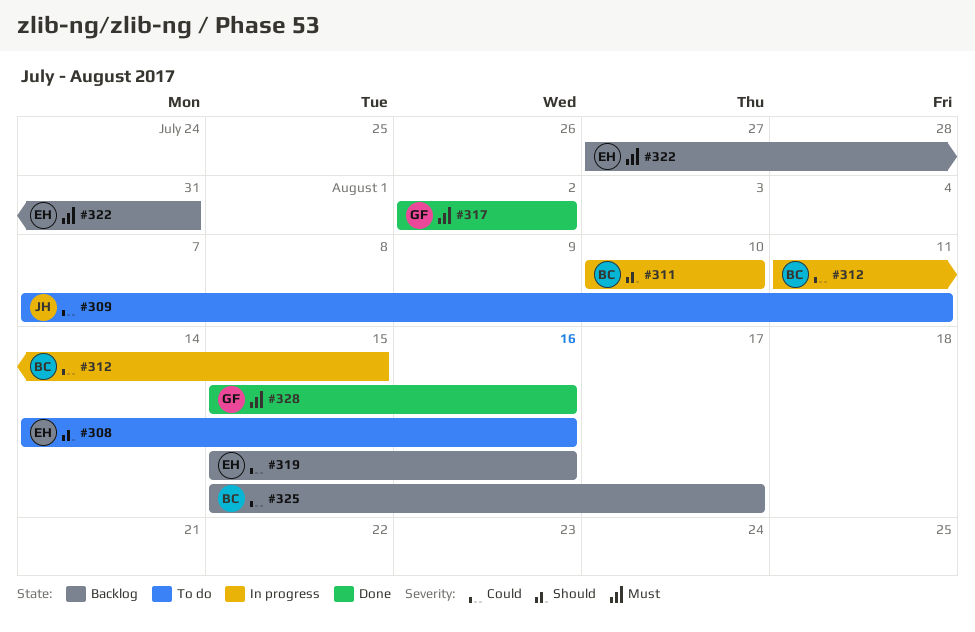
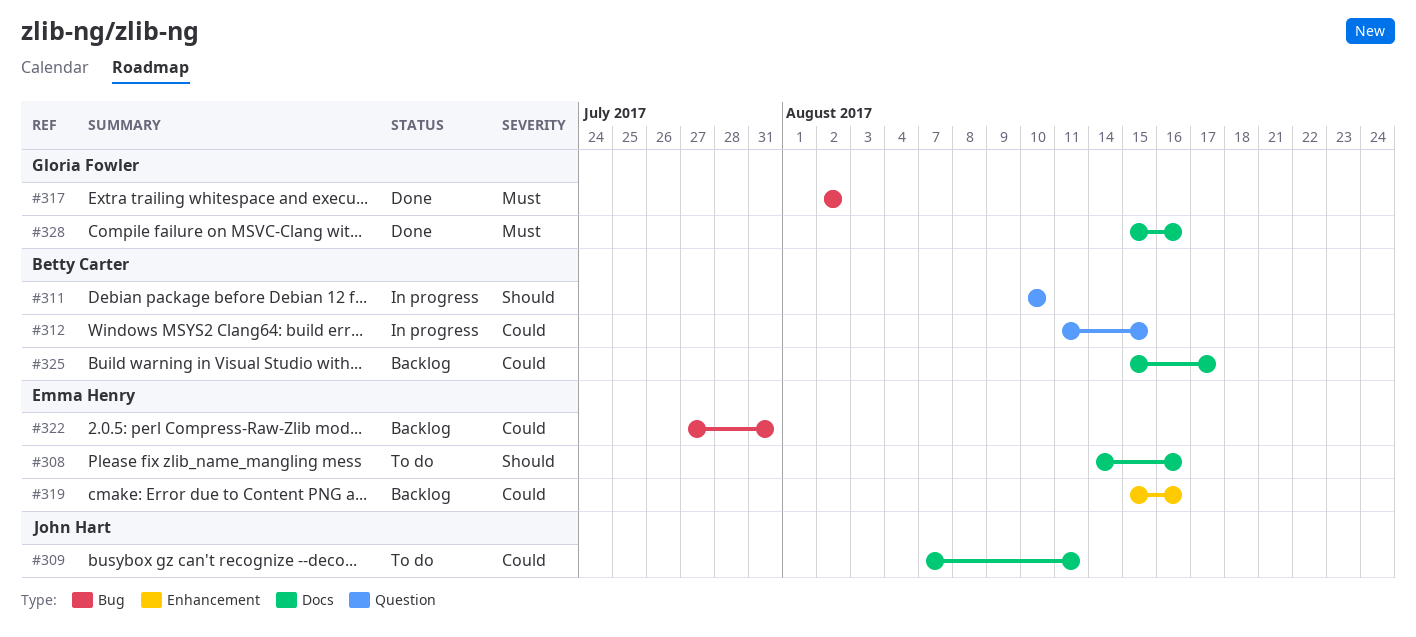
#322, priority: Must -> Could

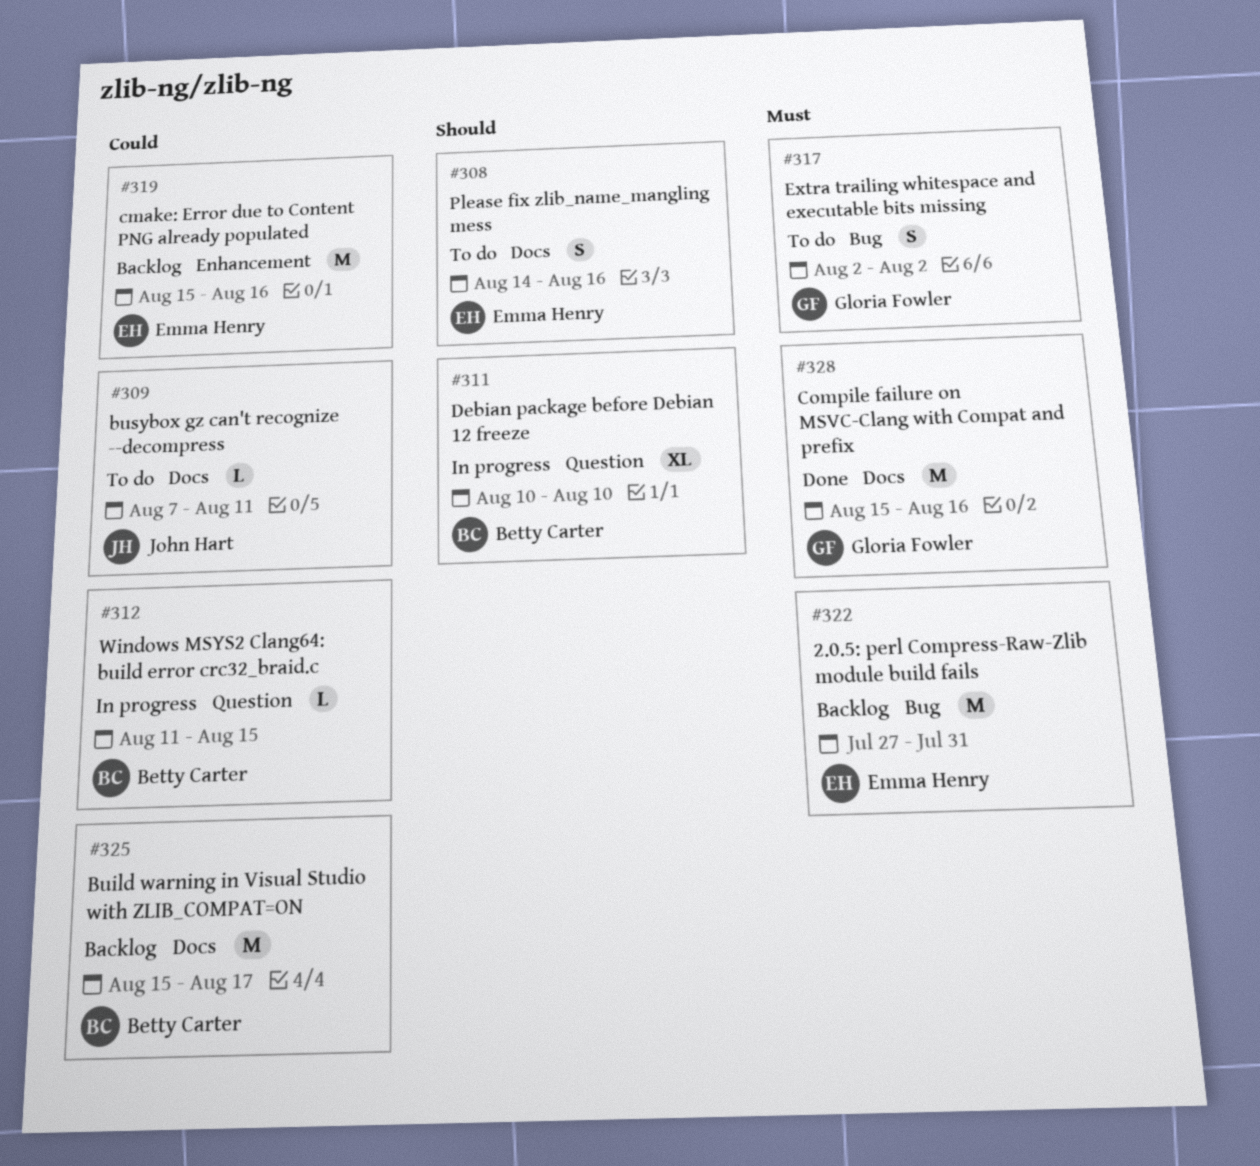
#317, status: Done -> To do
#322, priority: Could -> Must

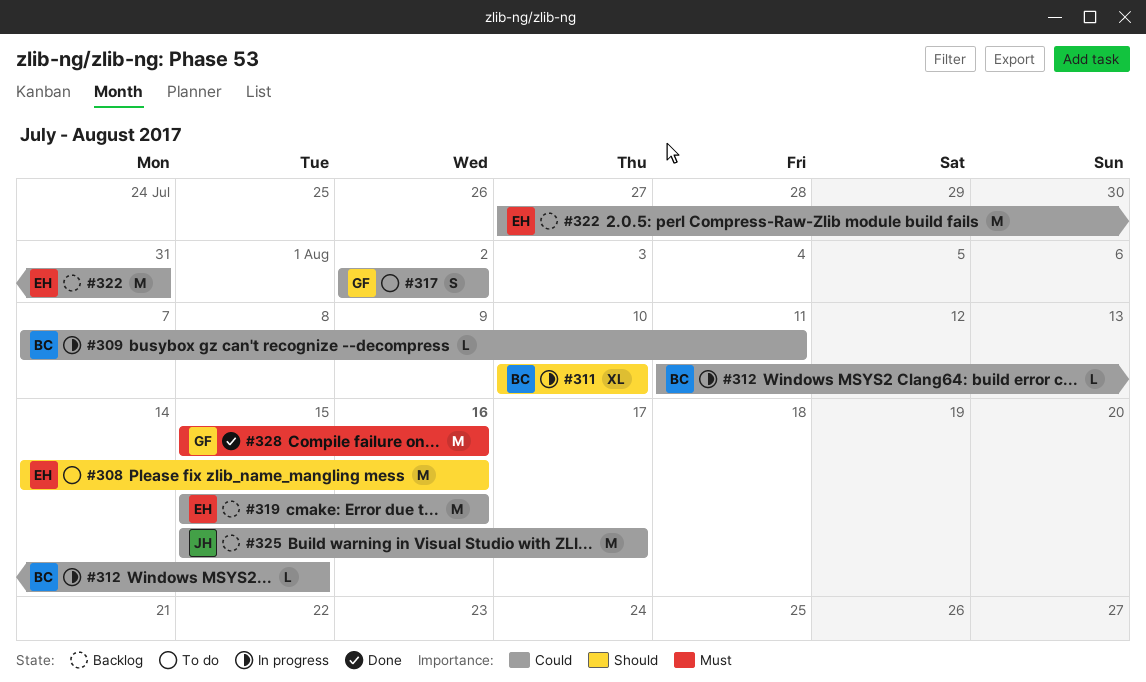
#308, estimate: S -> M
#309, status: To do -> In progress
#309, owner: John Hart -> Betty Carter
#317, priority: Must -> Could
#322, priority: Must -> Could
#325, owner: Betty Carter -> John Hart

